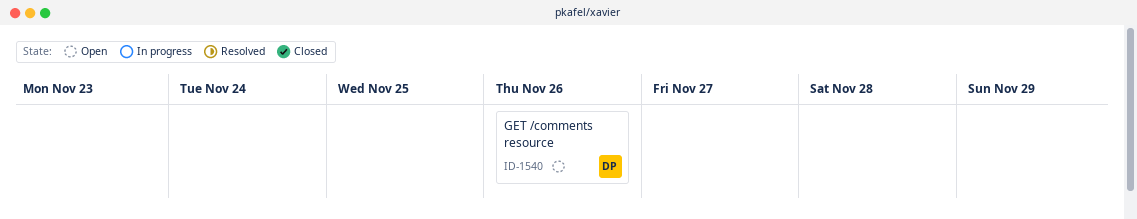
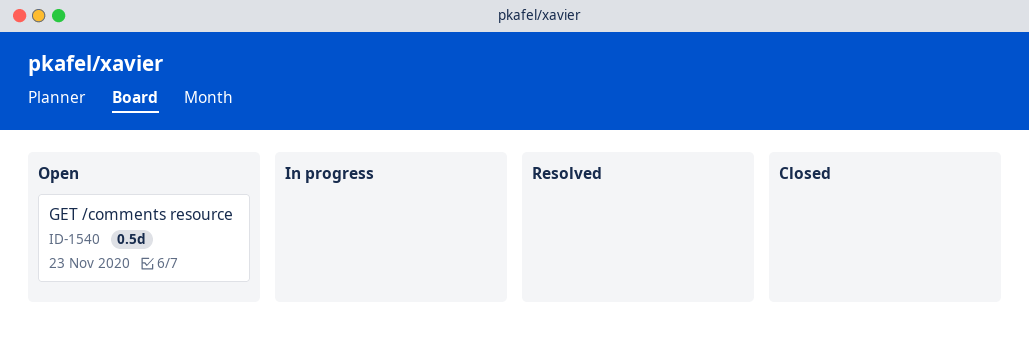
ID-1540, due: Nov 26 -> Nov 23

